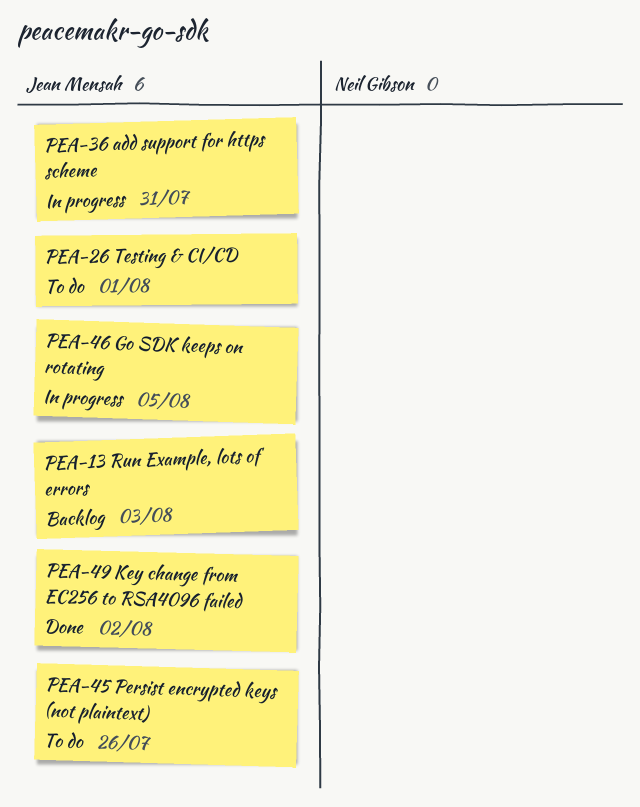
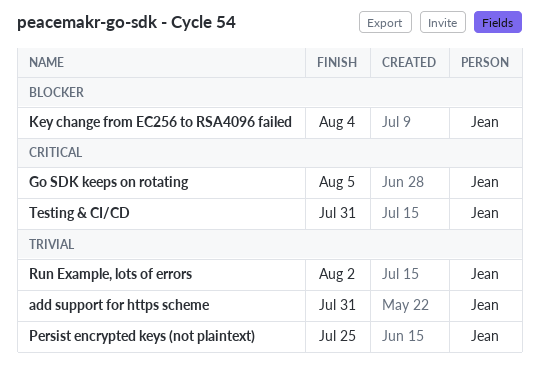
Key change from EC256 to RSA4096 failed, due: Aug 2 -> Aug 4
Persist encrypted keys (not plaintext), due: Jul 26 -> Jul 25
Run Example, lots of errors, due: Aug 3 -> Aug 2
Testing & CI/CD, due: Aug 1 -> Jul 31

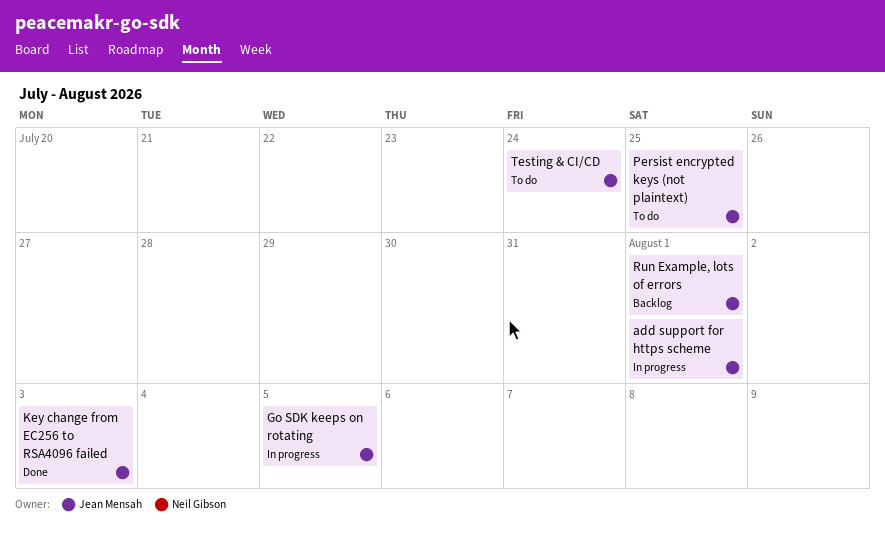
add support for https scheme, due: Jul 31 -> Aug 1
Key change from EC256 to RSA4096 failed, due: Aug 4 -> Aug 3
Run Example, lots of errors, due: Aug 2 -> Aug 1
Testing & CI/CD, due: Jul 31 -> Jul 24

